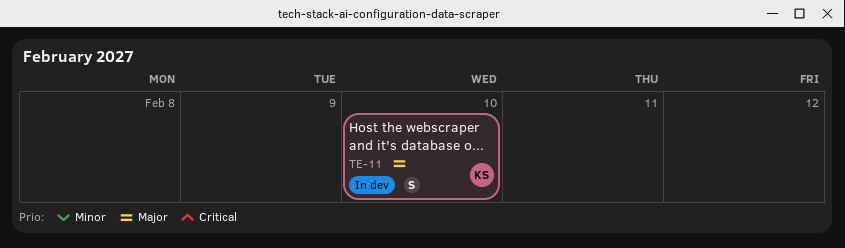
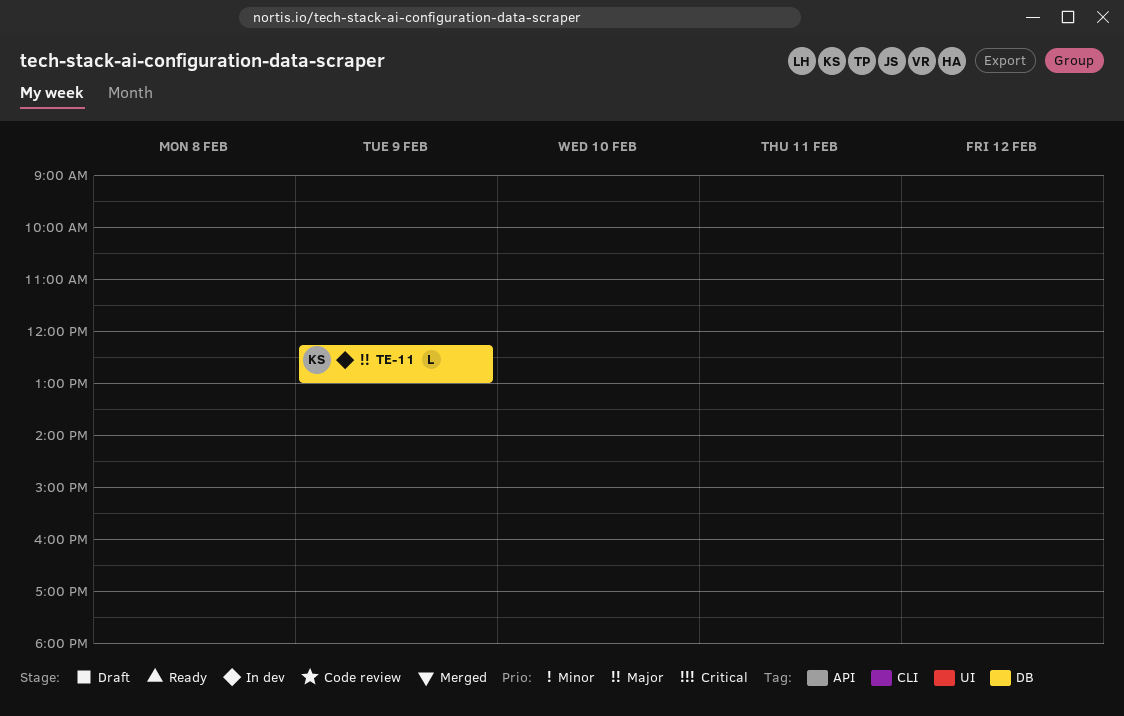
TE-11, estimate: S -> L
TE-11, day: Feb 10 -> Feb 9

